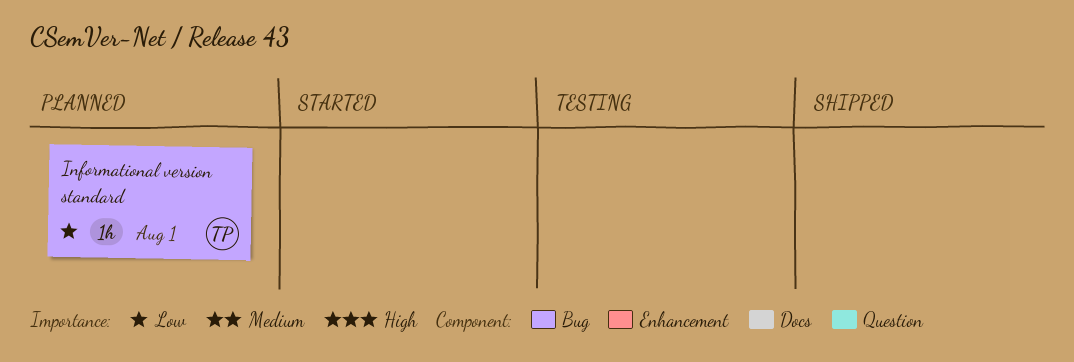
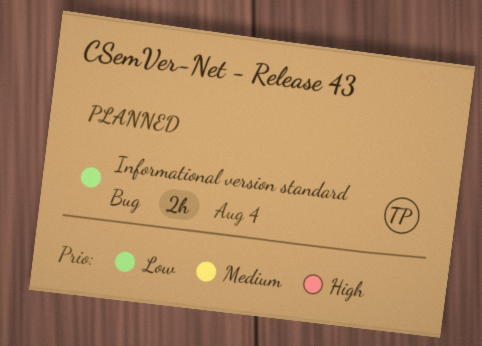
Informational version standard, estimate: 1h -> 2h
Informational version standard, due: Aug 1 -> Aug 4

